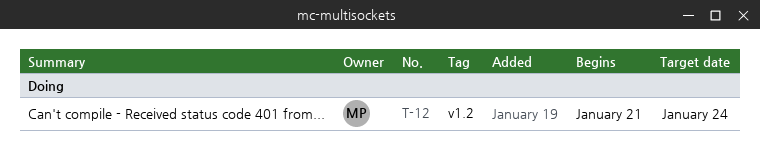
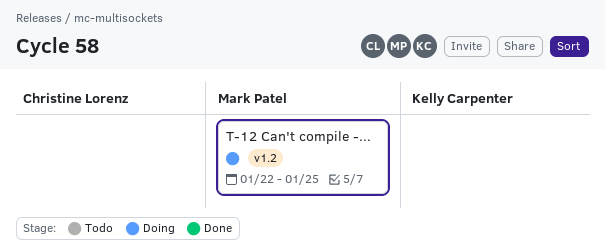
T-12, start: Jan 21 -> Jan 22
T-12, due: Jan 24 -> Jan 25

